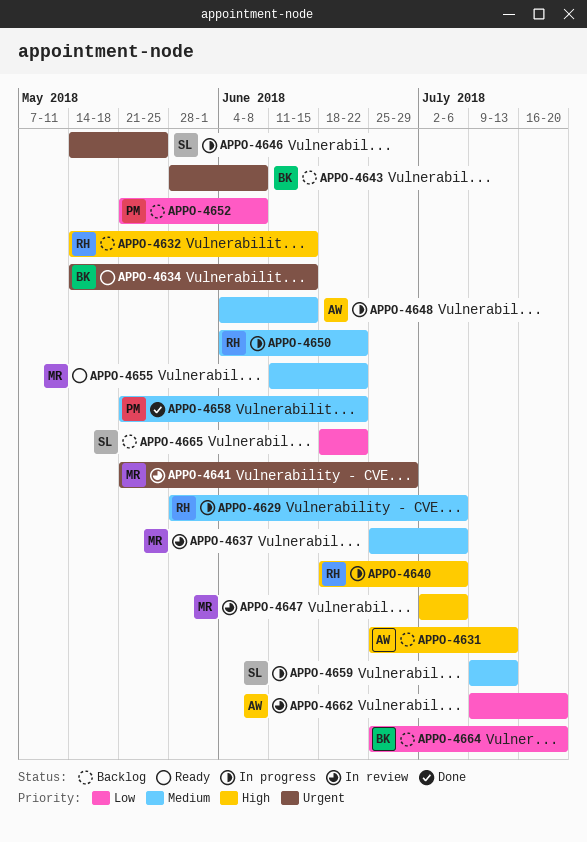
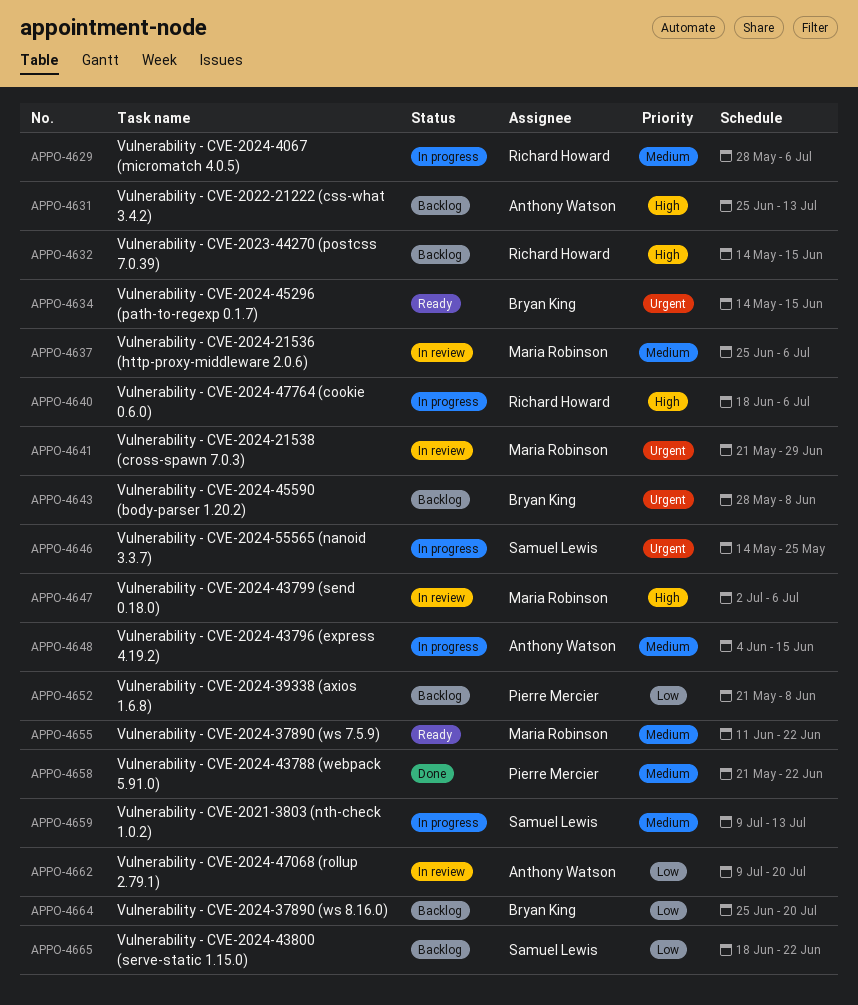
APPO-4650: present -> none

